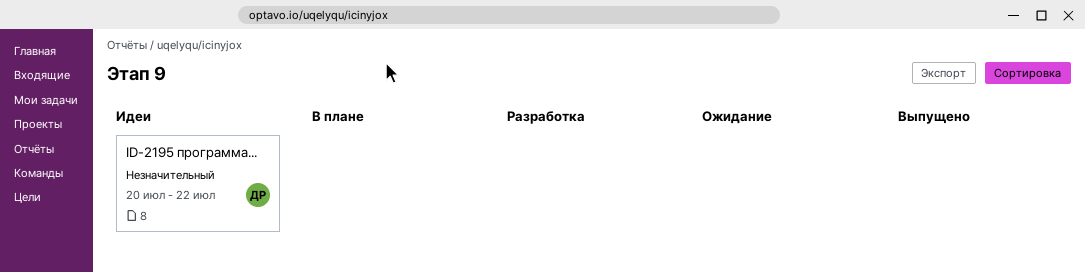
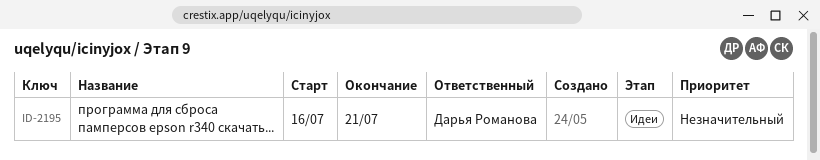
ID-2195, start: Jul 20 -> Jul 16
ID-2195, due: Jul 22 -> Jul 21

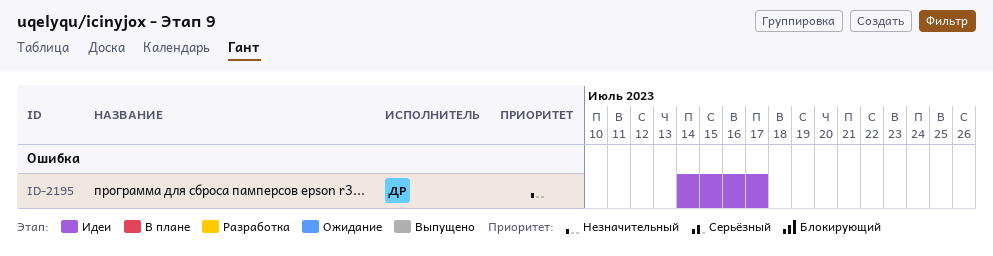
ID-2195, start: Jul 16 -> Jul 14
ID-2195, due: Jul 21 -> Jul 17

